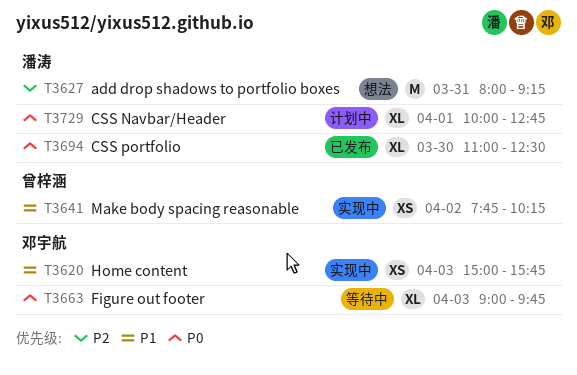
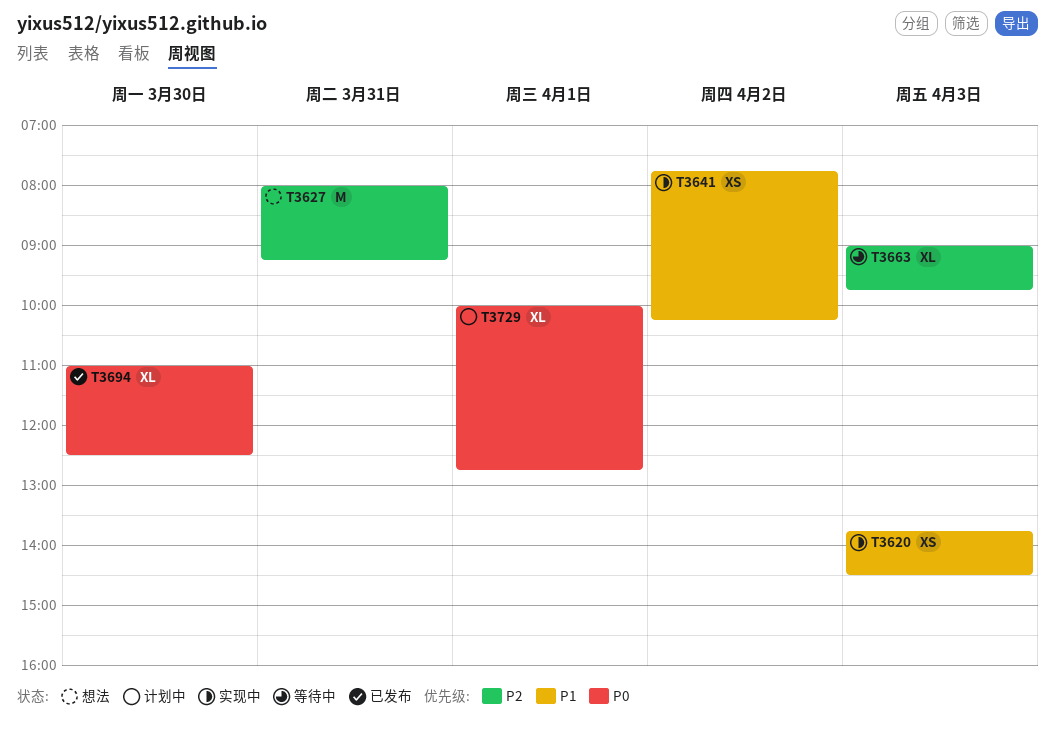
T3620, begins: 15:00 -> 13:45
T3620, ends: 15:45 -> 14:30
T3663, priority: P0 -> P2

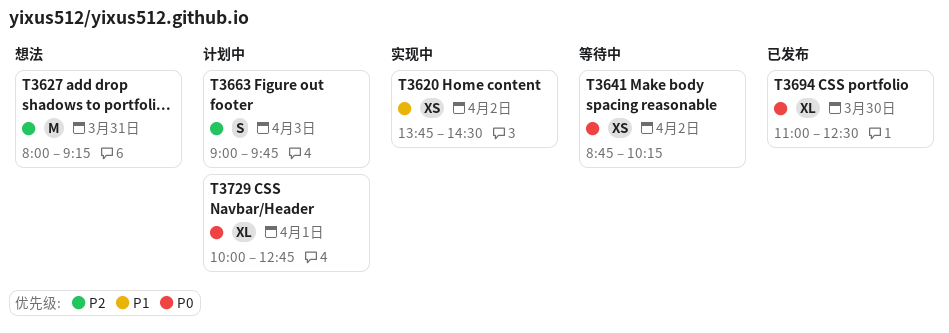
T3620, day: Apr 3 -> Apr 2
T3641, status: 实现中 -> 等待中
T3641, priority: P1 -> P0
T3641, begins: 07:45 -> 08:45
T3663, status: 等待中 -> 计划中
T3663, estimate: XL -> S

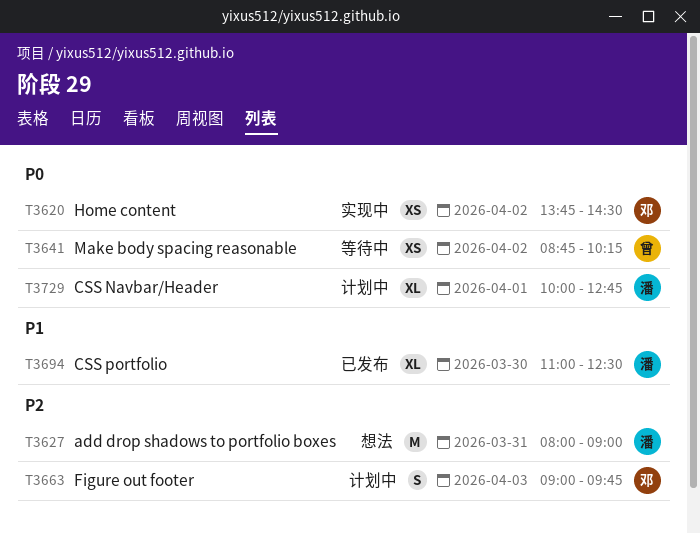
T3620, priority: P1 -> P0
T3627, ends: 09:15 -> 09:00
T3694, priority: P0 -> P1

